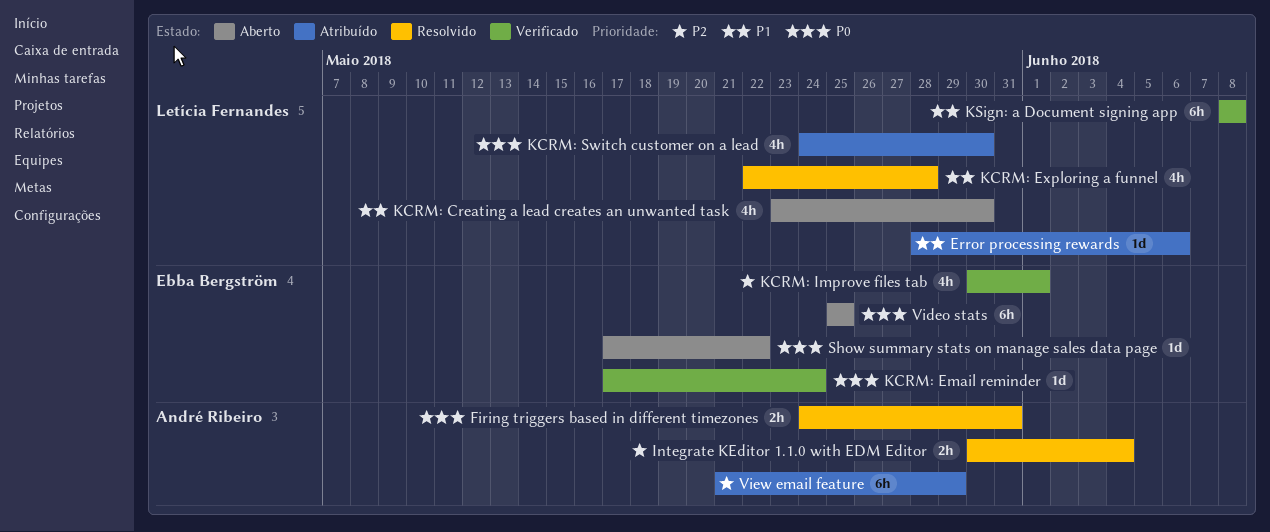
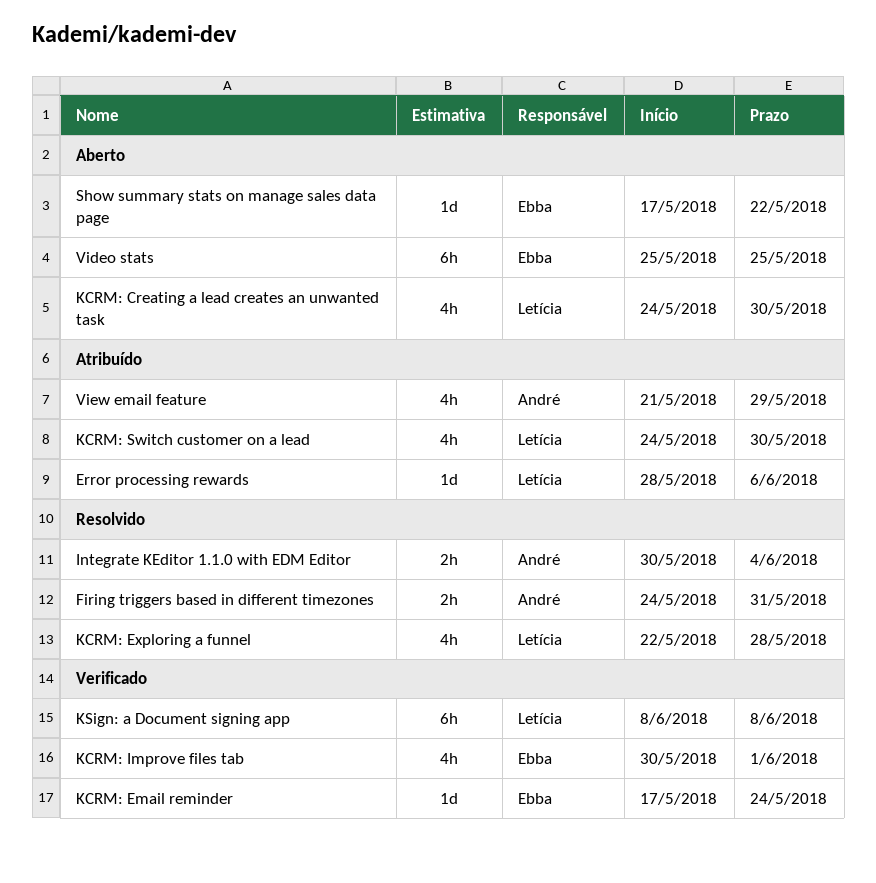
KCRM: Creating a lead creates an unwanted task, start: May 23 -> May 24
View email feature, estimate: 6h -> 4h

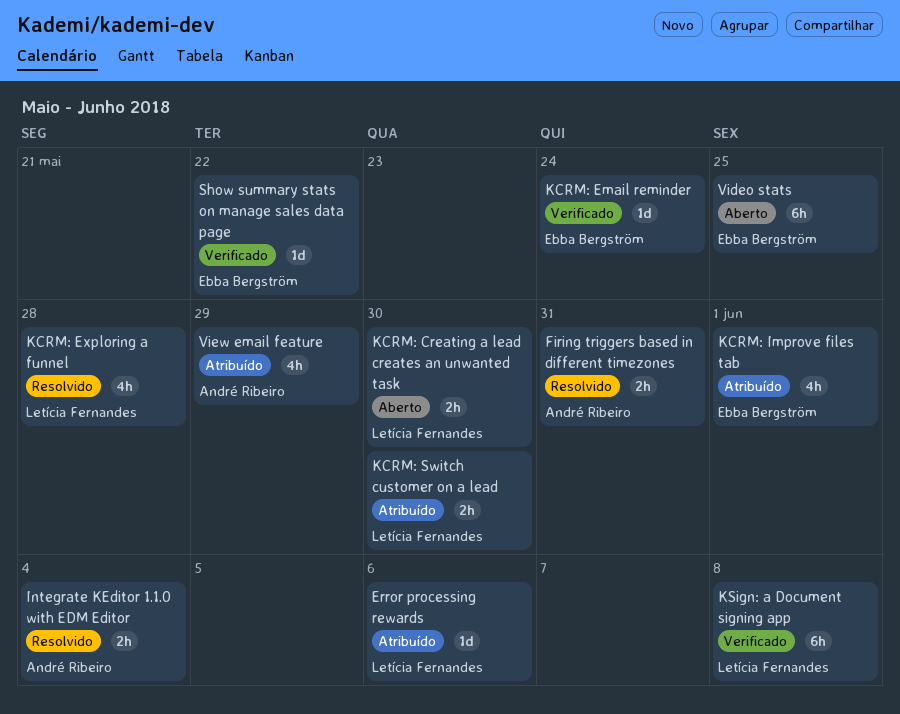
KCRM: Creating a lead creates an unwanted task, estimate: 4h -> 2h
KCRM: Improve files tab, status: Verificado -> Atribuído
KCRM: Switch customer on a lead, estimate: 4h -> 2h
Show summary stats on manage sales data page, status: Aberto -> Verificado

